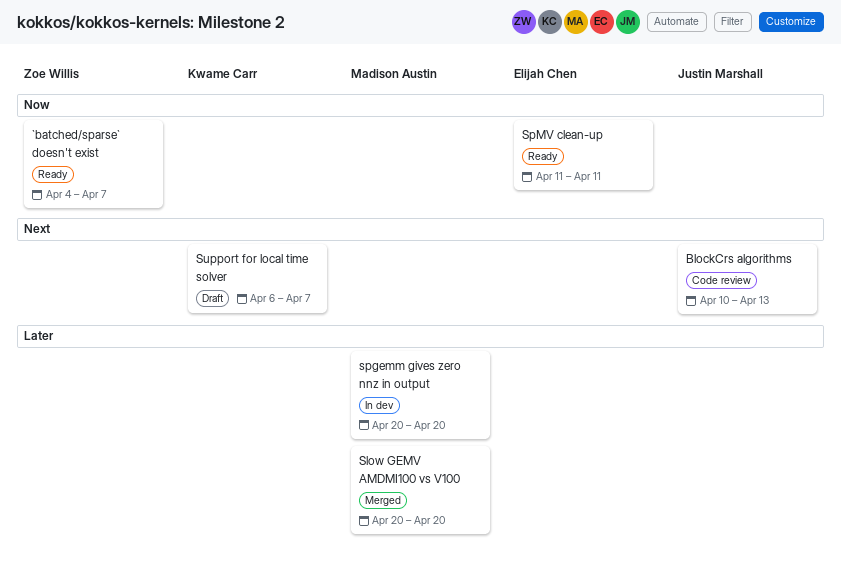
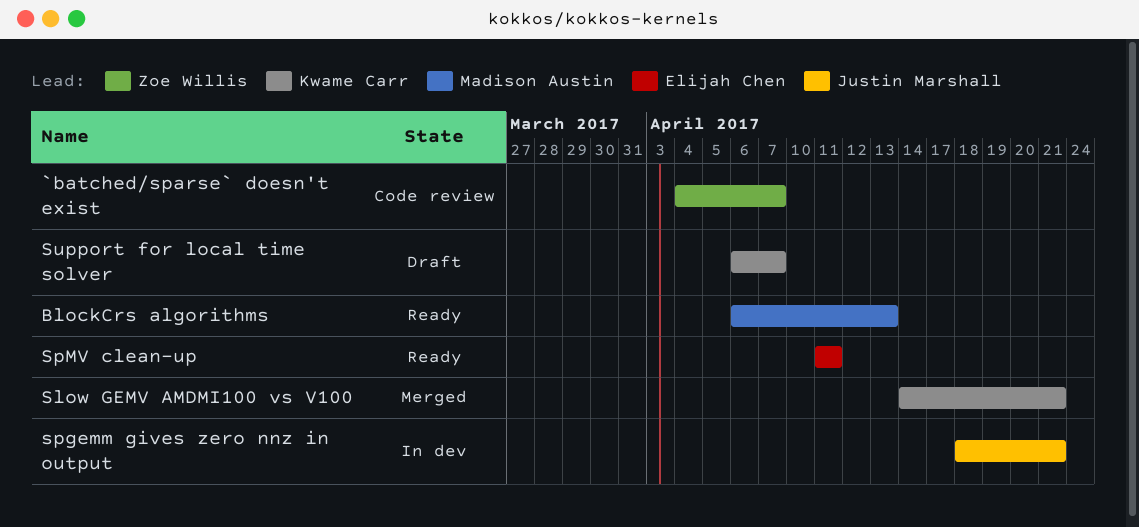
`batched/sparse` doesn't exist, status: Ready -> Code review
BlockCrs algorithms, status: Code review -> Ready
BlockCrs algorithms, owner: Justin Marshall -> Madison Austin
BlockCrs algorithms, start: Apr 10 -> Apr 6
Slow GEMV AMDMI100 vs V100, owner: Madison Austin -> Kwame Carr
Slow GEMV AMDMI100 vs V100, start: Apr 20 -> Apr 14
Slow GEMV AMDMI100 vs V100, due: Apr 20 -> Apr 21
spgemm gives zero nnz in output, owner: Madison Austin -> Justin Marshall
spgemm gives zero nnz in output, start: Apr 20 -> Apr 18
spgemm gives zero nnz in output, due: Apr 20 -> Apr 21

